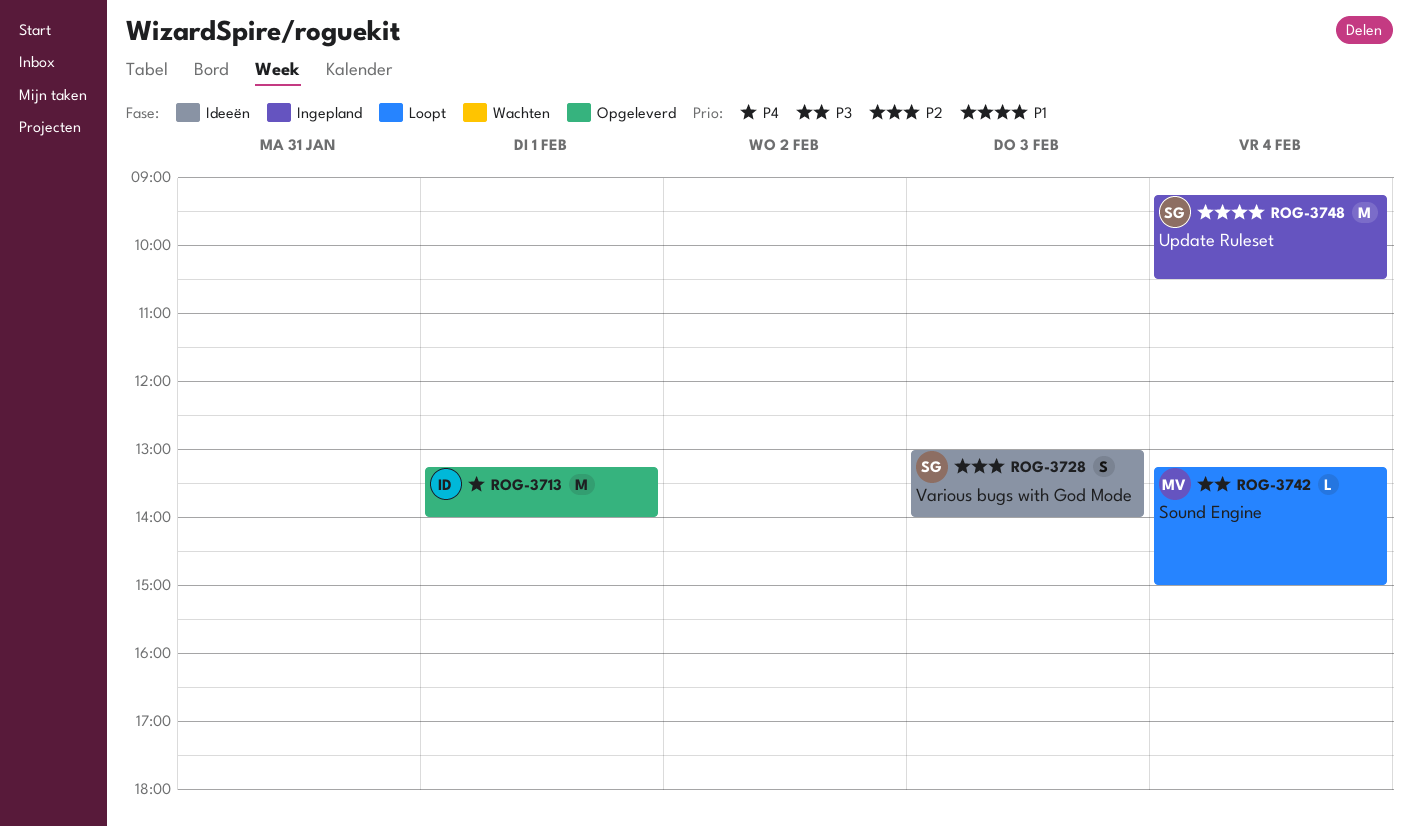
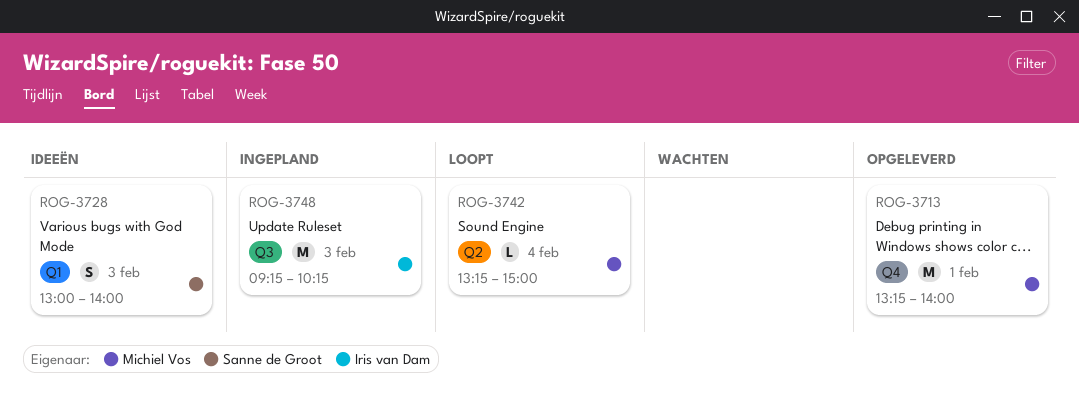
ROG-3713, owner: Iris van Dam -> Michiel Vos
ROG-3748, owner: Sanne de Groot -> Iris van Dam
ROG-3748, day: Feb 4 -> Feb 3
ROG-3748, ends: 10:30 -> 10:15

